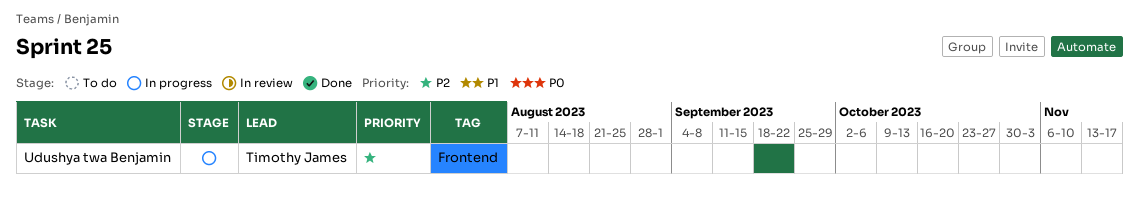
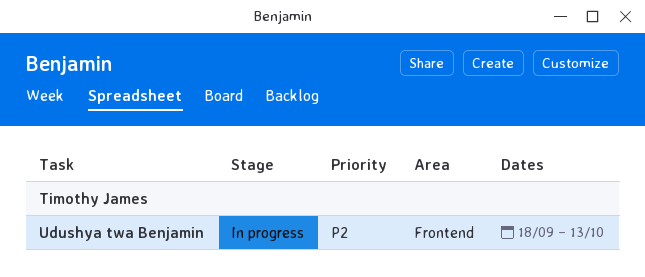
Udushya twa Benjamin, due: Sep 22 -> Oct 13

